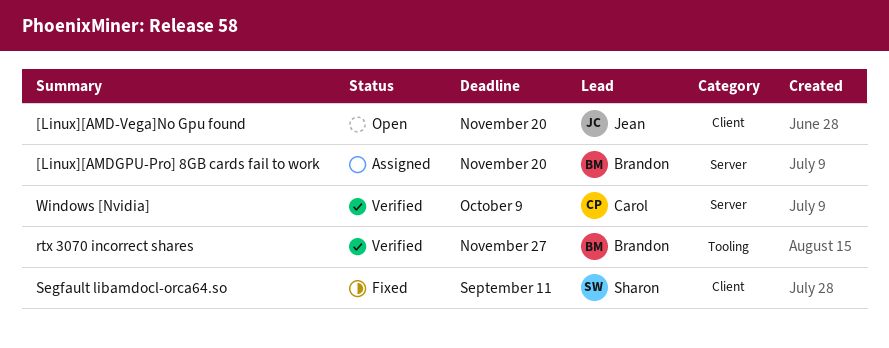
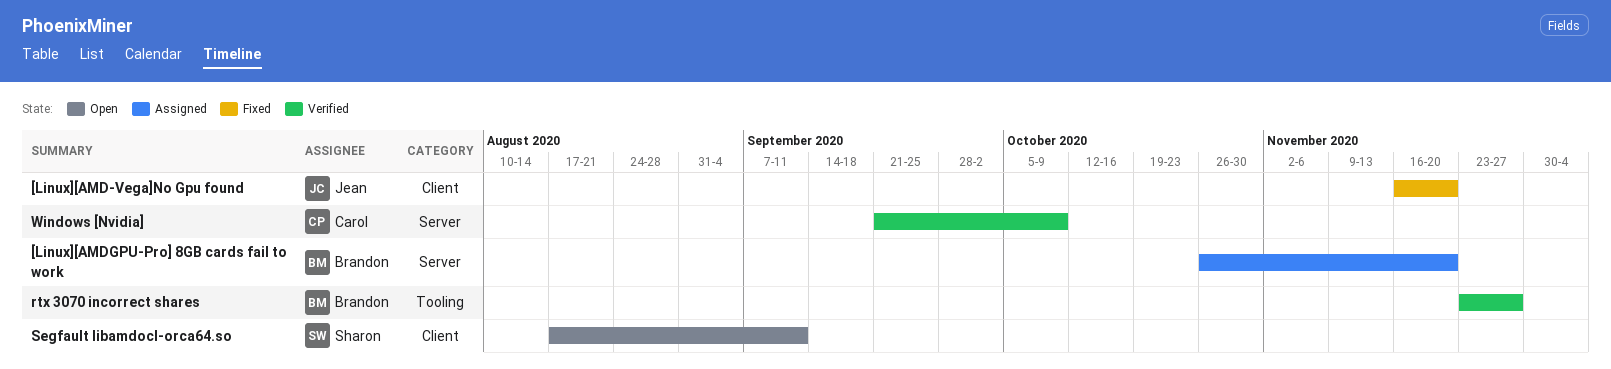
[Linux][AMD-Vega]No Gpu found, status: Open -> Fixed
Segfault libamdocl-orca64.so, status: Fixed -> Open

